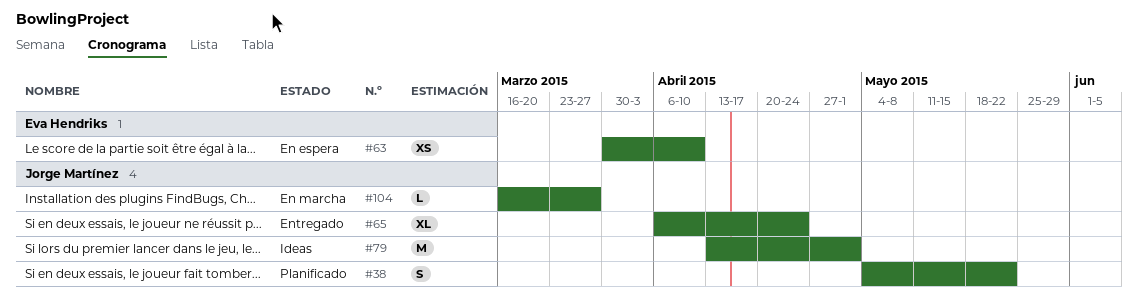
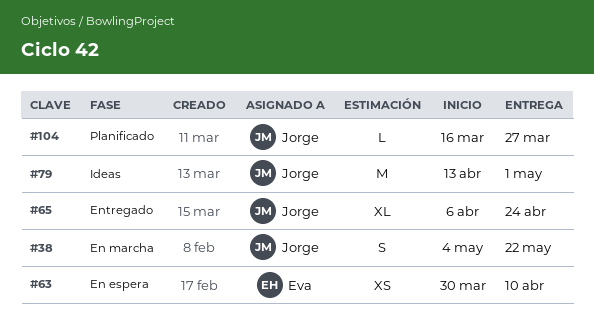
#38, status: Planificado -> En marcha
#104, status: En marcha -> Planificado

